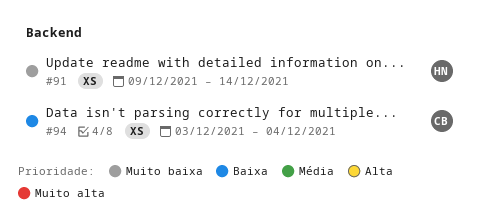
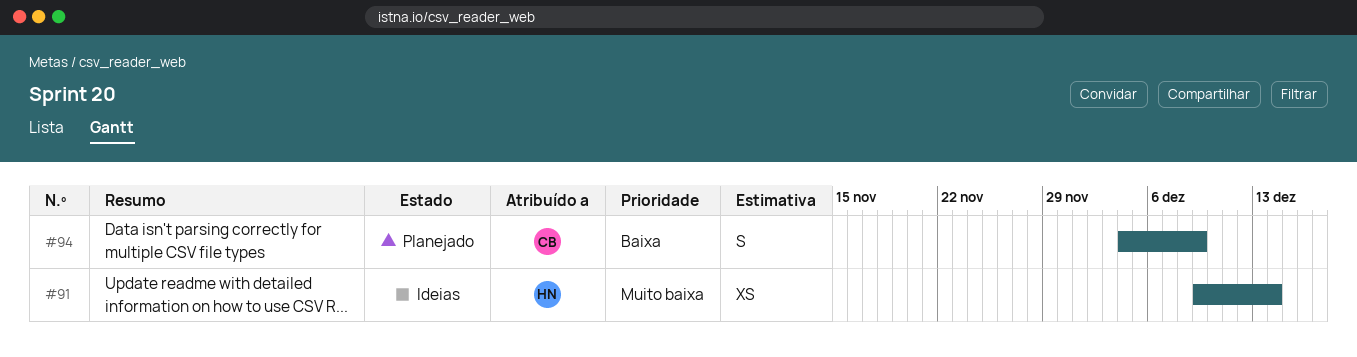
#94, estimate: XS -> S
#94, start: Dec 3 -> Dec 4
#94, due: Dec 4 -> Dec 9

